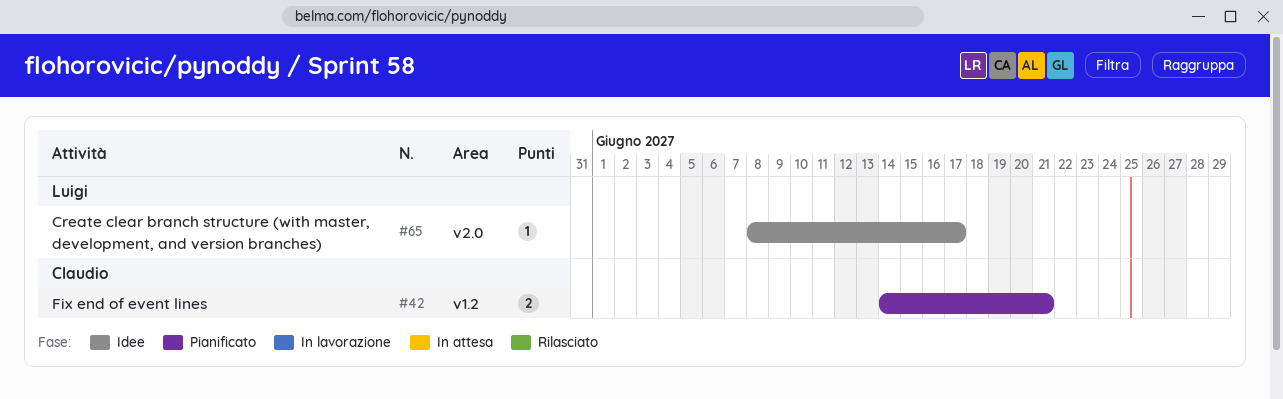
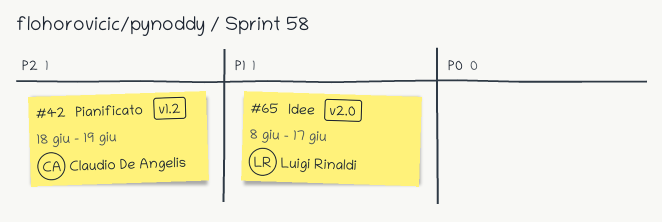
#42, start: Jun 14 -> Jun 18
#42, due: Jun 21 -> Jun 19

